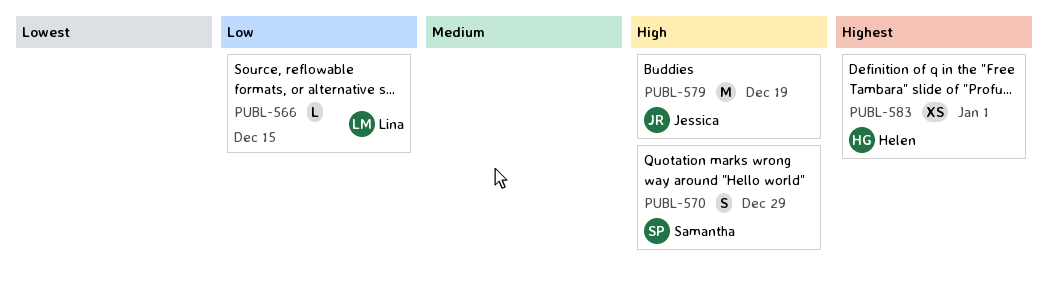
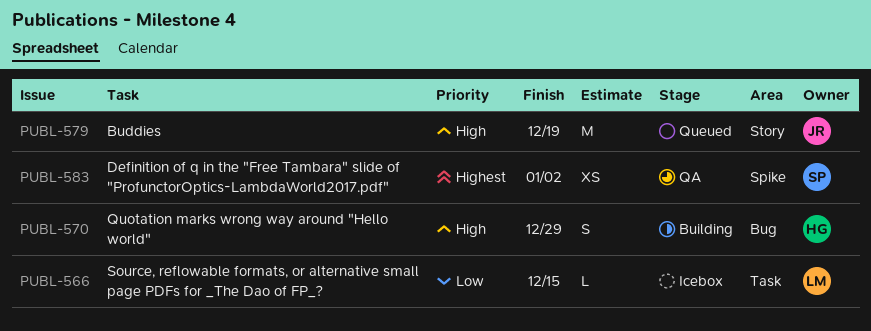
PUBL-570, owner: Samantha -> Helen
PUBL-583, owner: Helen -> Samantha
PUBL-583, due: Jan 1 -> Jan 2

